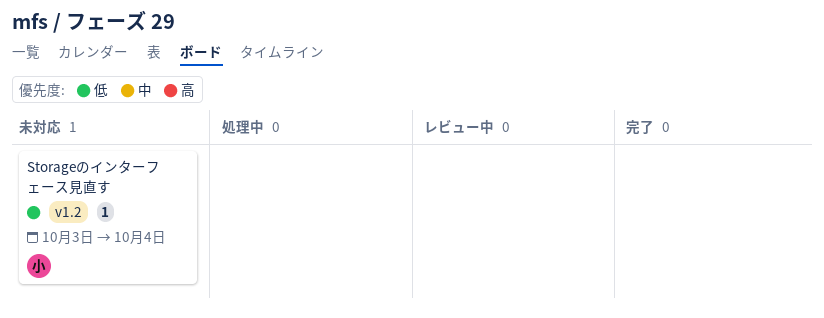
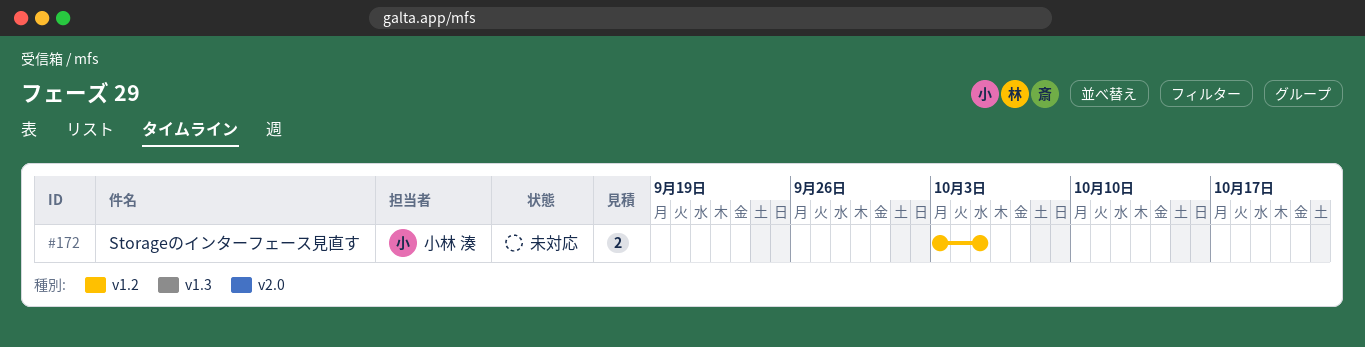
Storageのインターフェース見直す, estimate: 1 -> 2
Storageのインターフェース見直す, due: Oct 4 -> Oct 5

